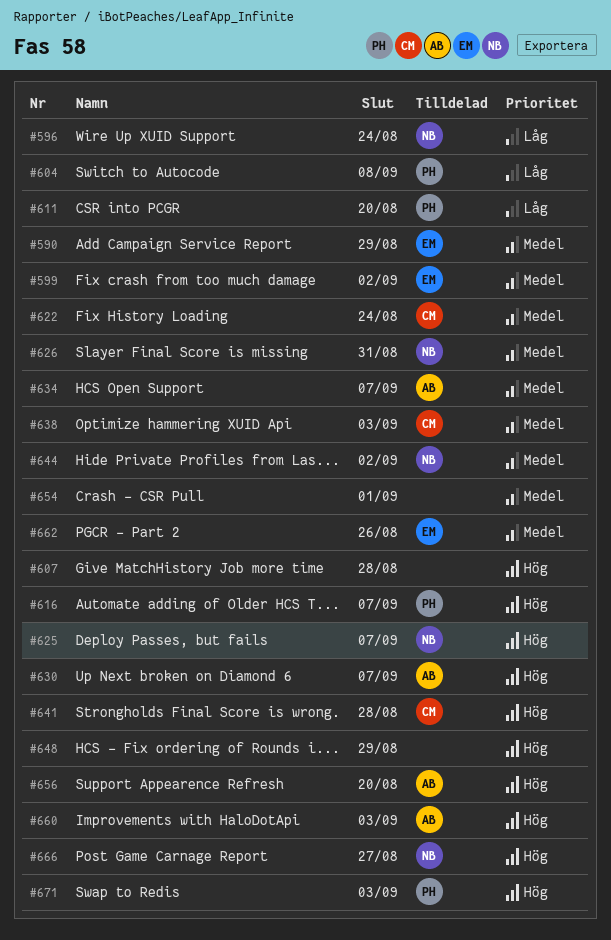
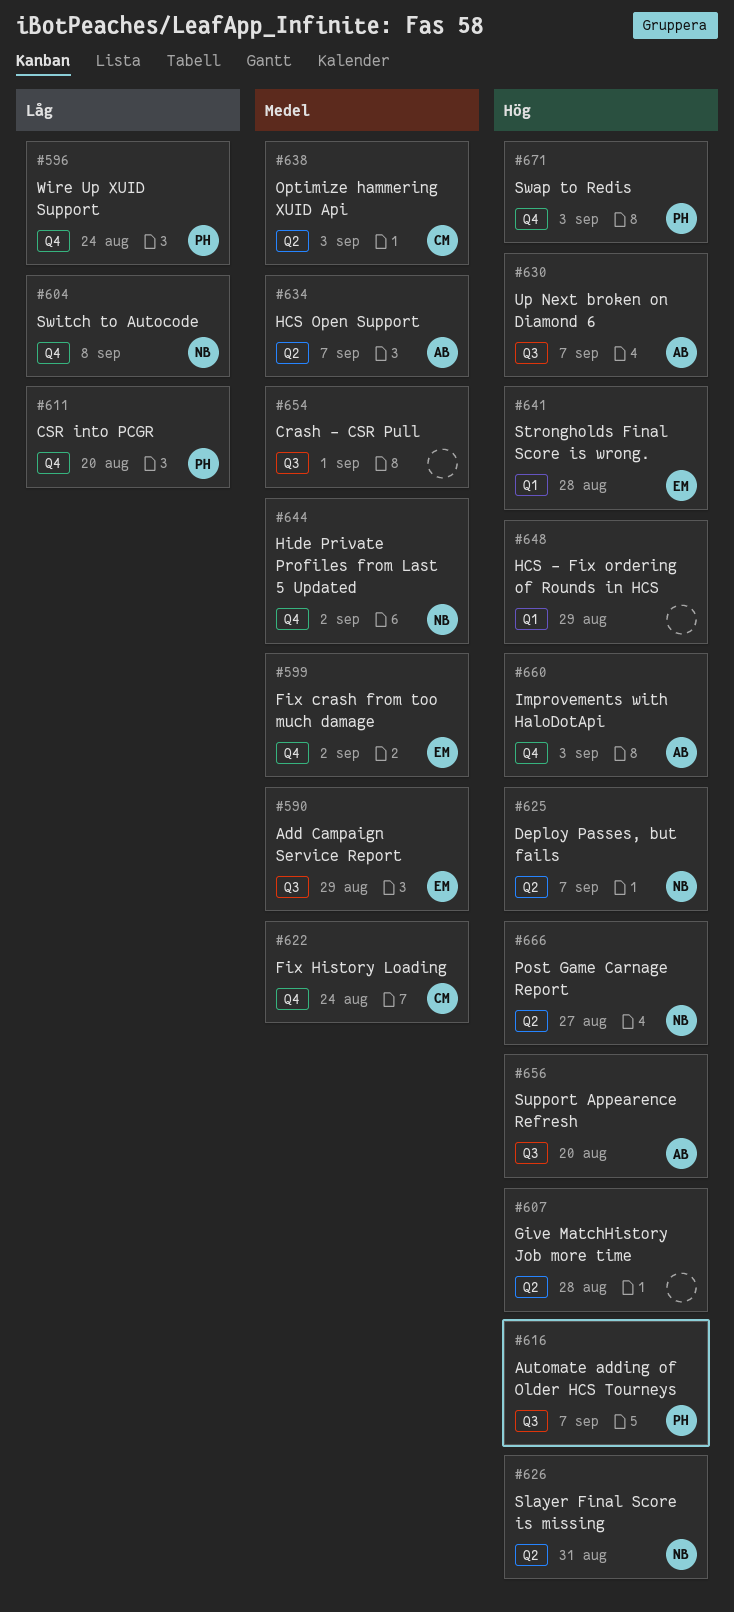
#596, owner: NB -> PH
#604, owner: PH -> NB
#626, priority: Medel -> Hög
#641, owner: CM -> EM
#662: present -> none

